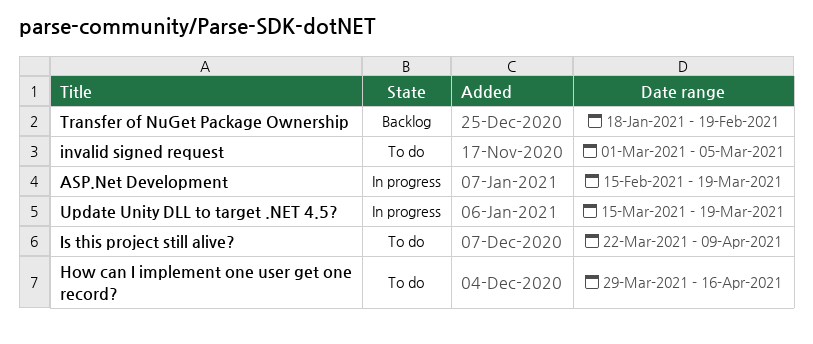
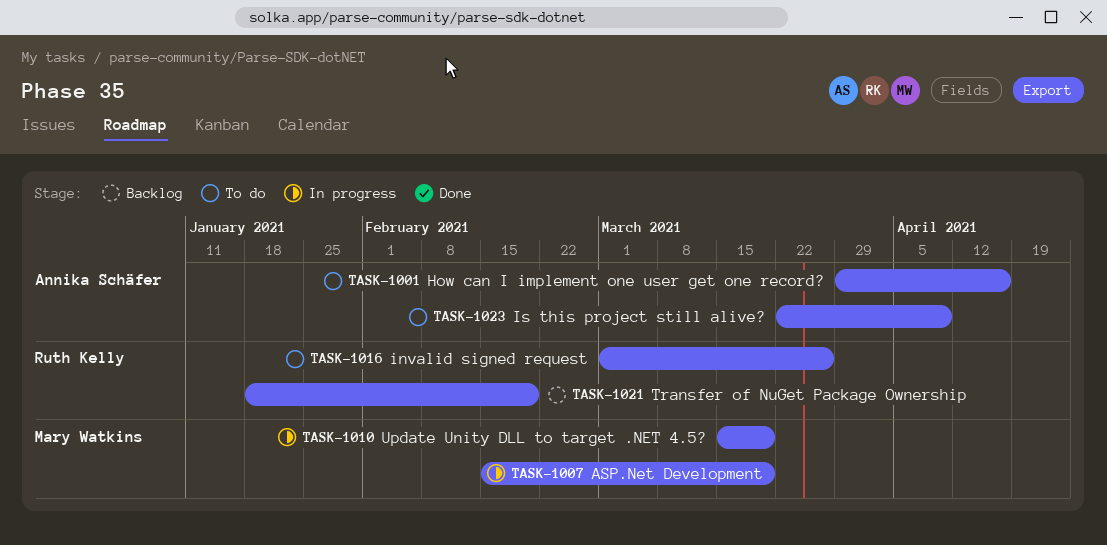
invalid signed request, due: Mar 5 -> Mar 26

